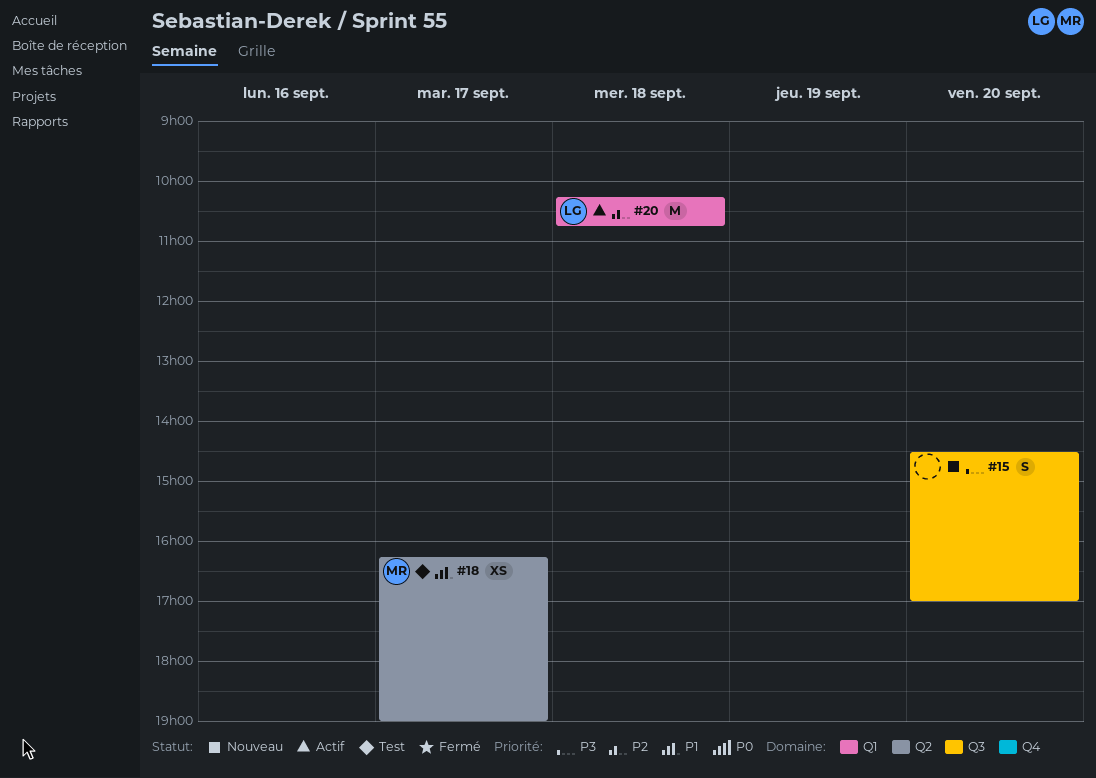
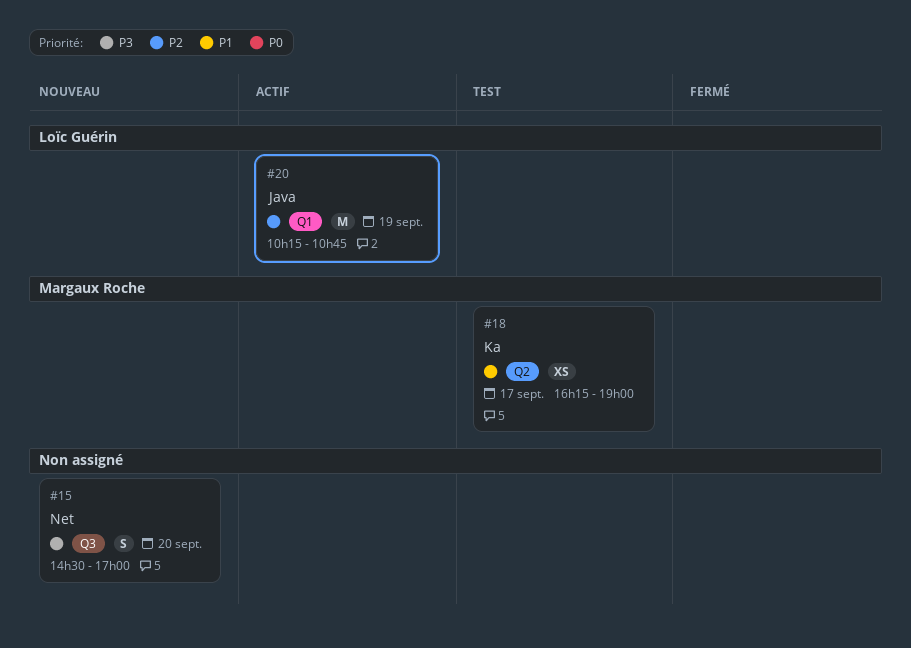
#20, day: Sep 18 -> Sep 19

